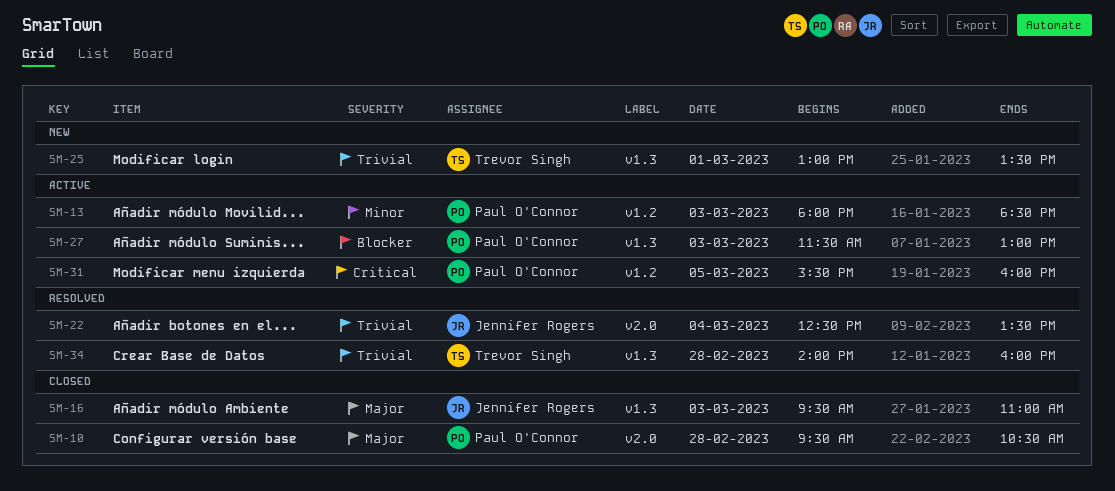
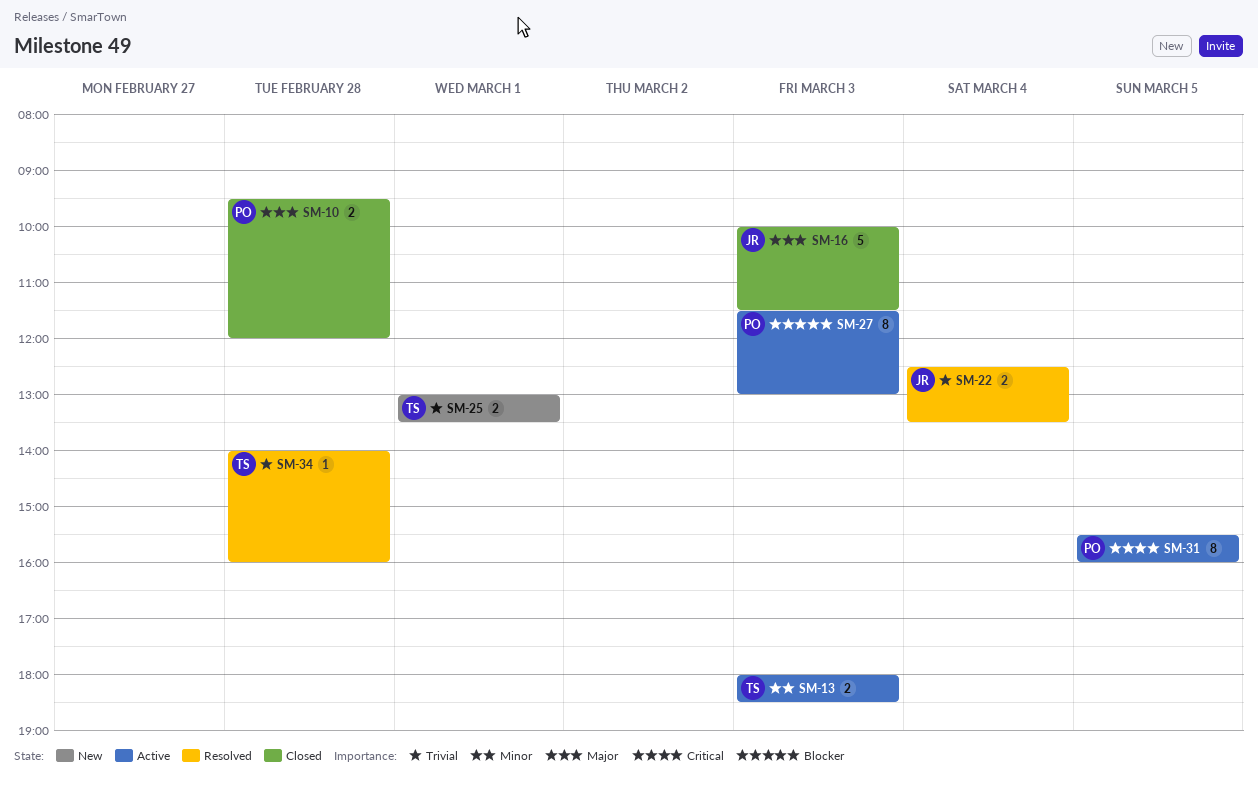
SM-10, ends: 10:30 -> 12:00
SM-13, owner: Paul O'Connor -> Trevor Singh
SM-16, begins: 09:30 -> 10:00
SM-16, ends: 11:00 -> 11:30

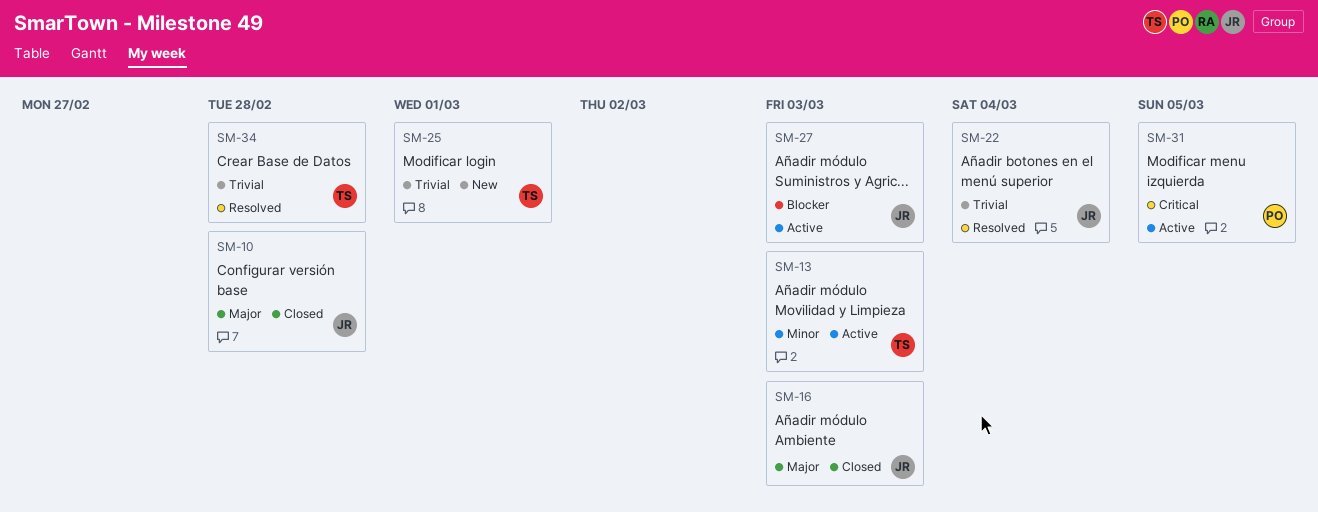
SM-10, owner: PO -> JR
SM-27, owner: PO -> JR

